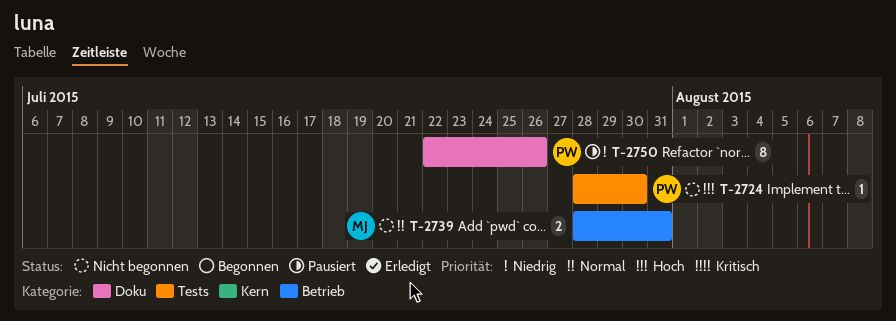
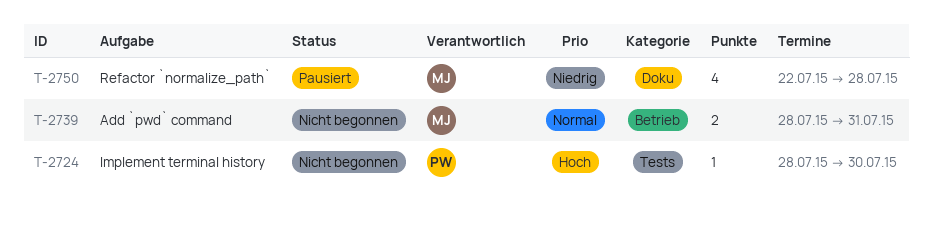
T-2750, owner: PW -> MJ
T-2750, estimate: 8 -> 4
T-2750, due: Jul 26 -> Jul 28

